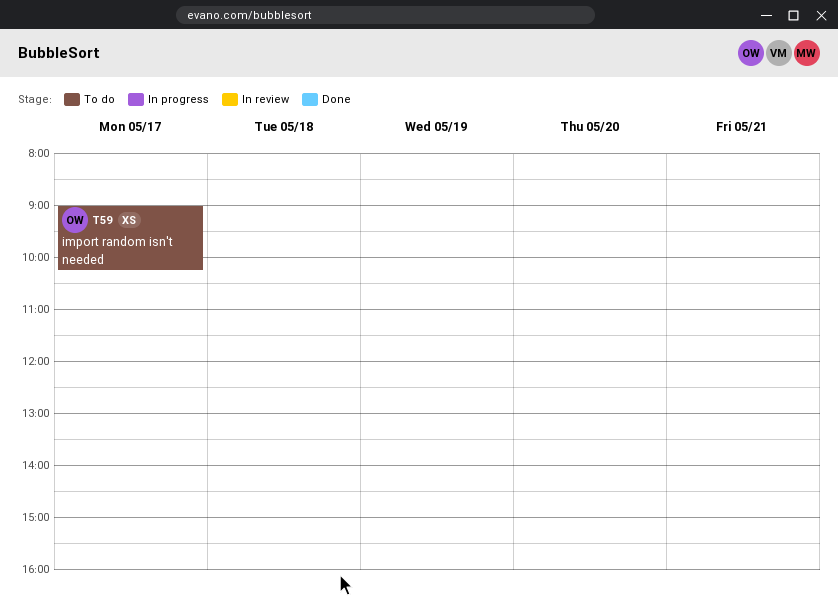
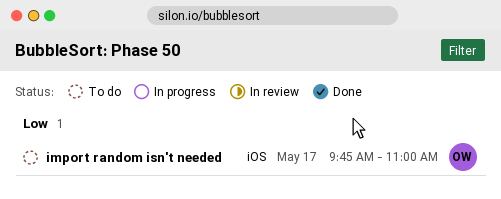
import random isn't needed, begins: 09:00 -> 09:45
import random isn't needed, ends: 10:15 -> 11:00

